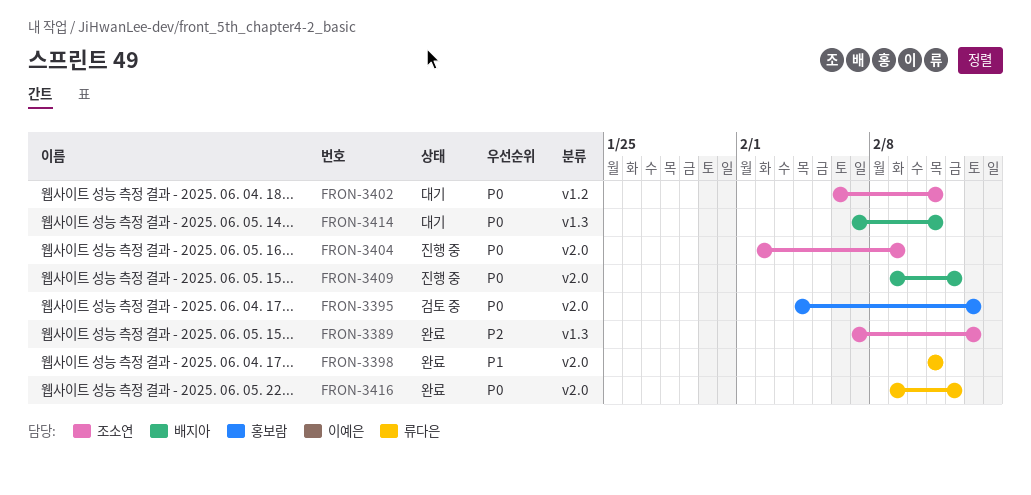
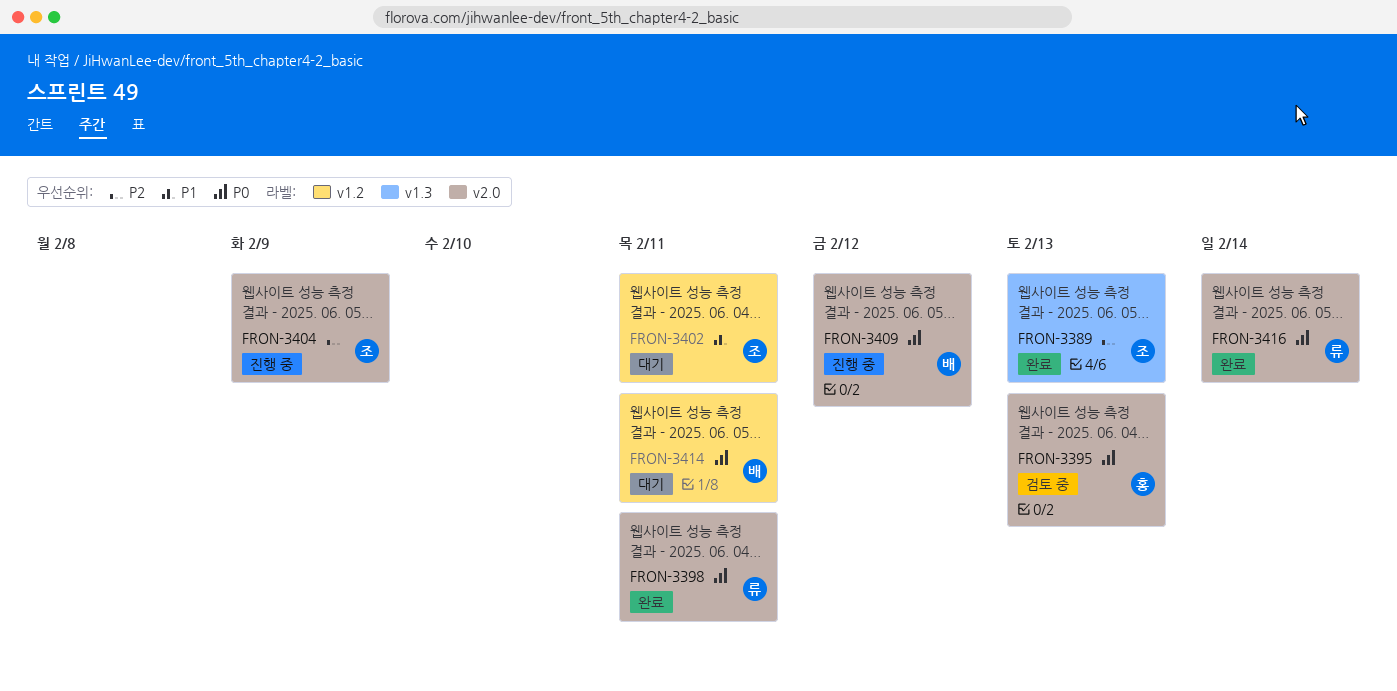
FRON-3398, priority: P1 -> P0
FRON-3402, priority: P0 -> P1
FRON-3404, priority: P0 -> P2
FRON-3414, label: v1.3 -> v1.2
FRON-3416, due: Feb 12 -> Feb 14

